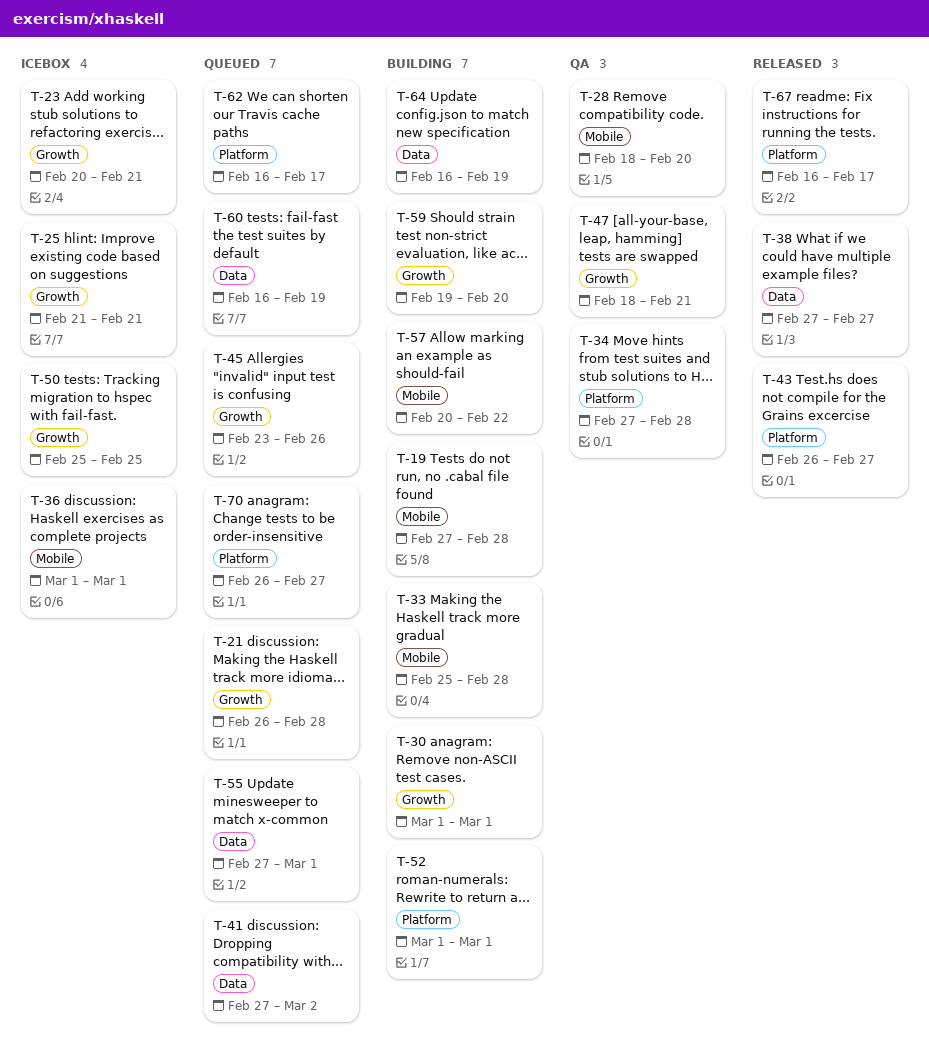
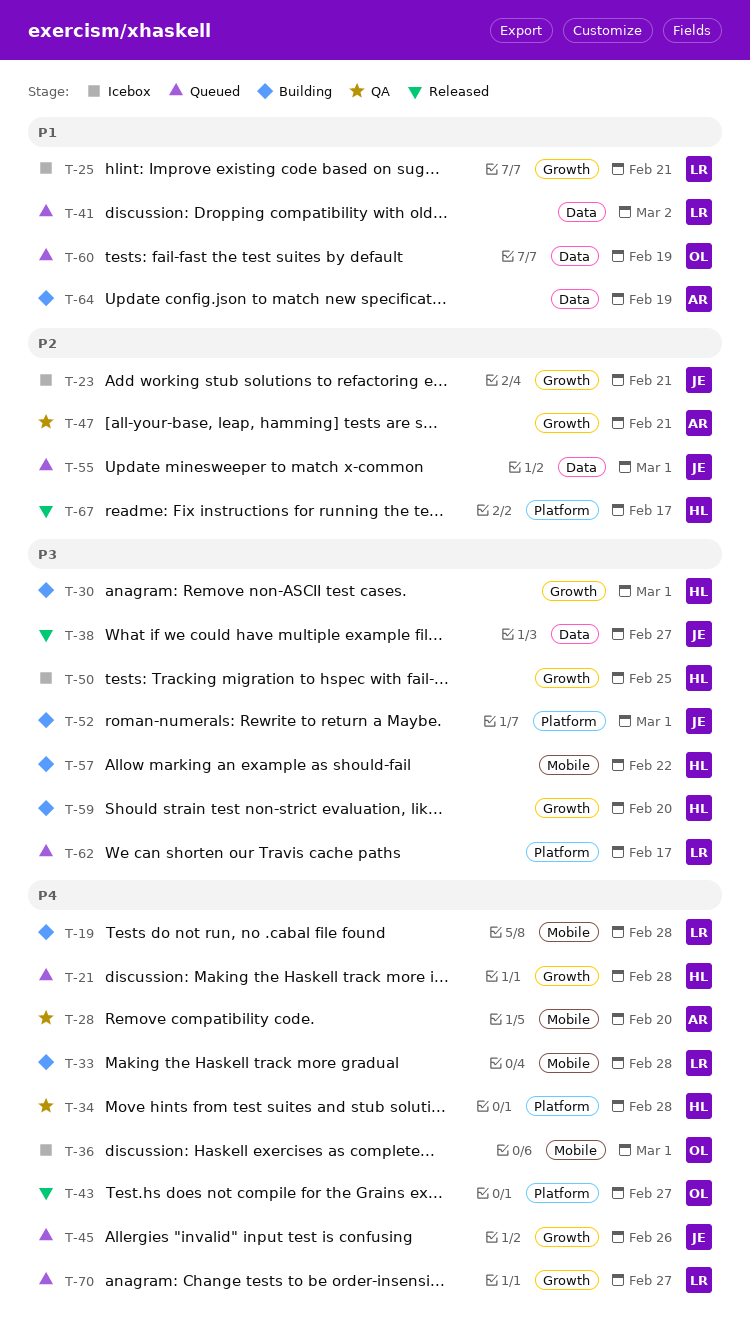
T-70, label: Platform -> Growth

